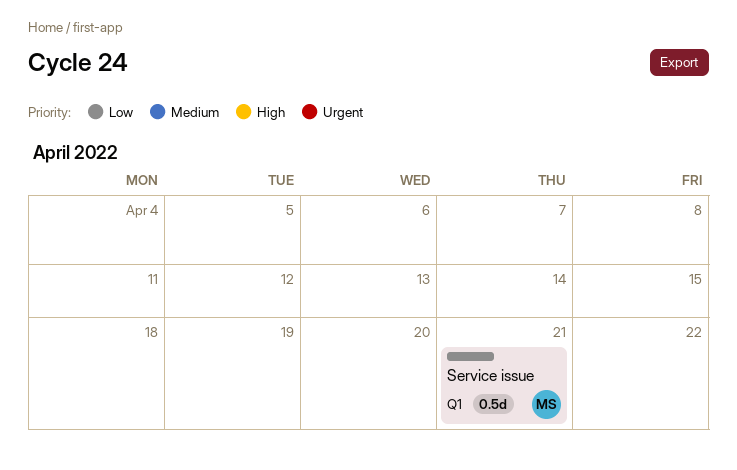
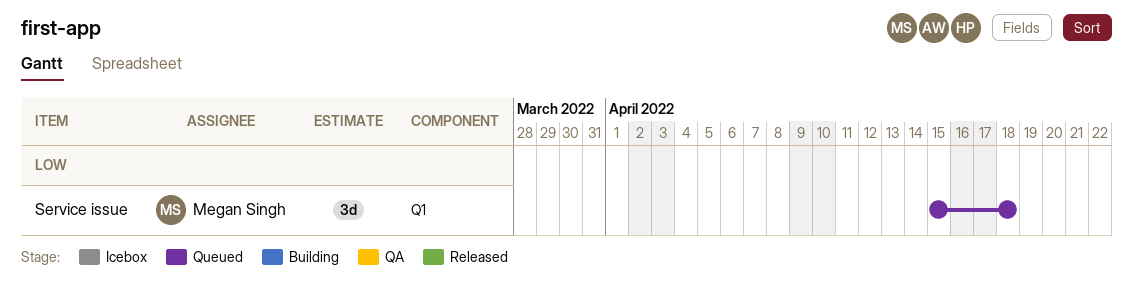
Service issue, estimate: 0.5d -> 3d
Service issue, due: Apr 21 -> Apr 18

